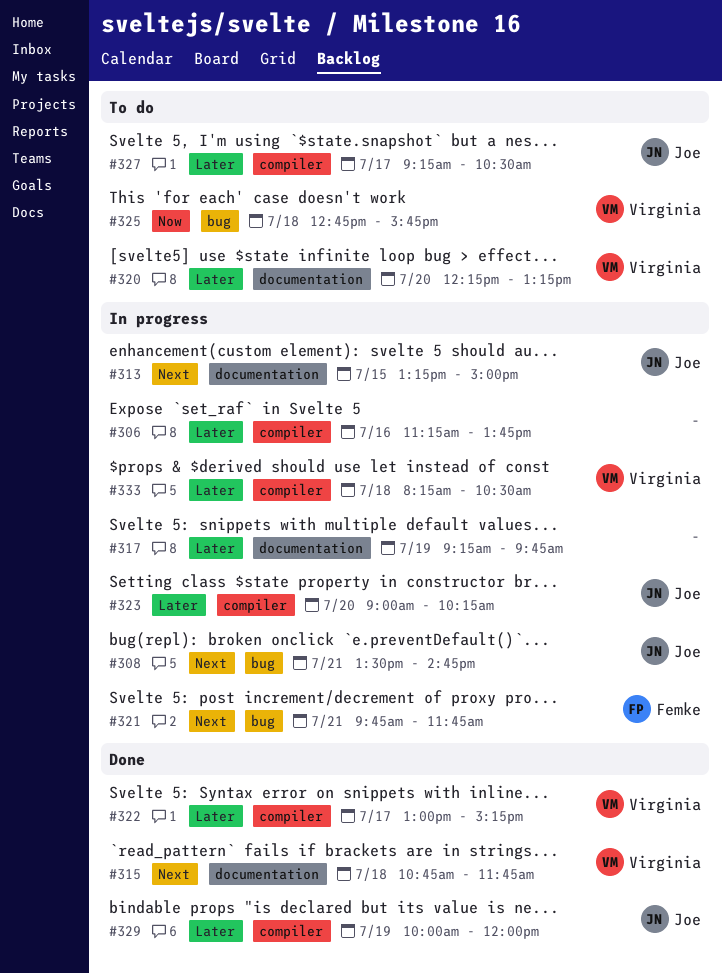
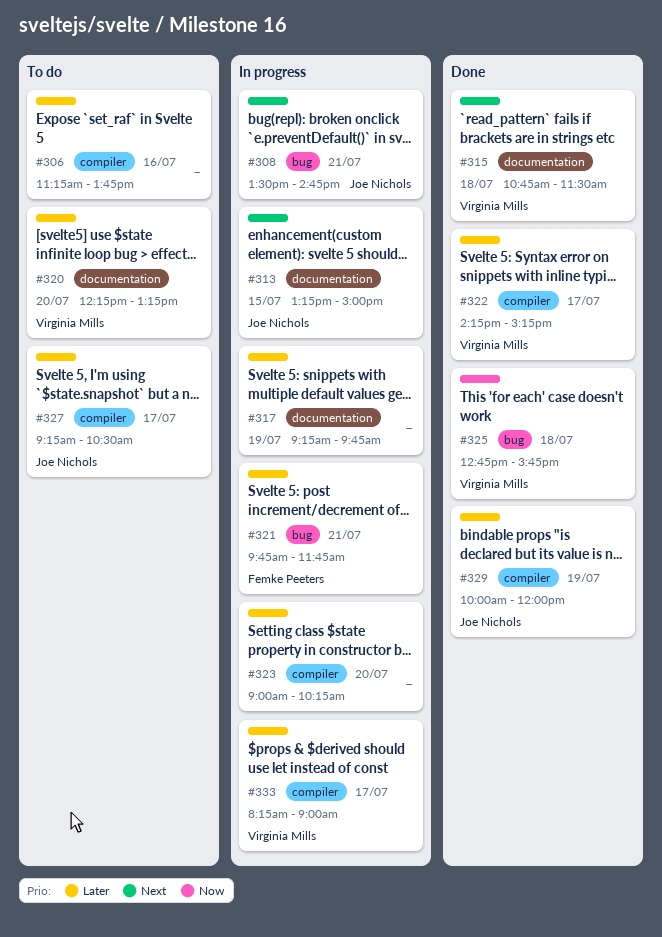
#306, status: In progress -> To do
#315, ends: 11:45 -> 11:30
#321, priority: Next -> Later
#322, begins: 13:00 -> 14:15
#323, owner: Joe Nichols -> none
#325, status: To do -> Done
#333, day: Jul 18 -> Jul 17
#333, ends: 10:30 -> 09:00

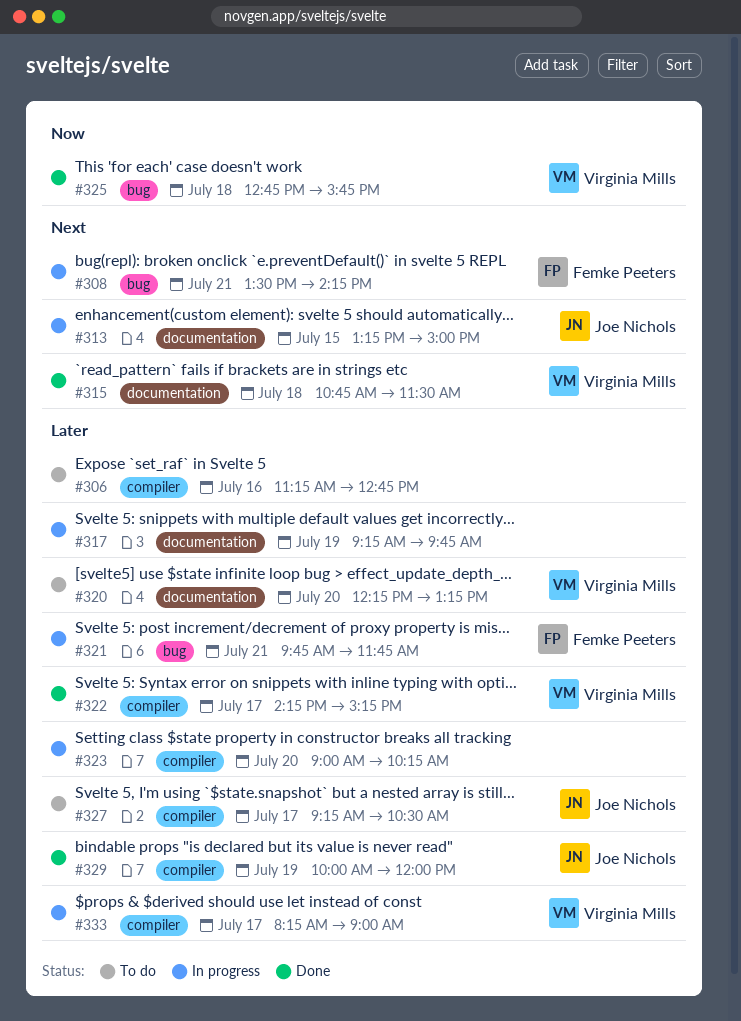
#306, ends: 13:45 -> 12:45
#308, owner: Joe Nichols -> Femke Peeters
#308, ends: 14:45 -> 14:15

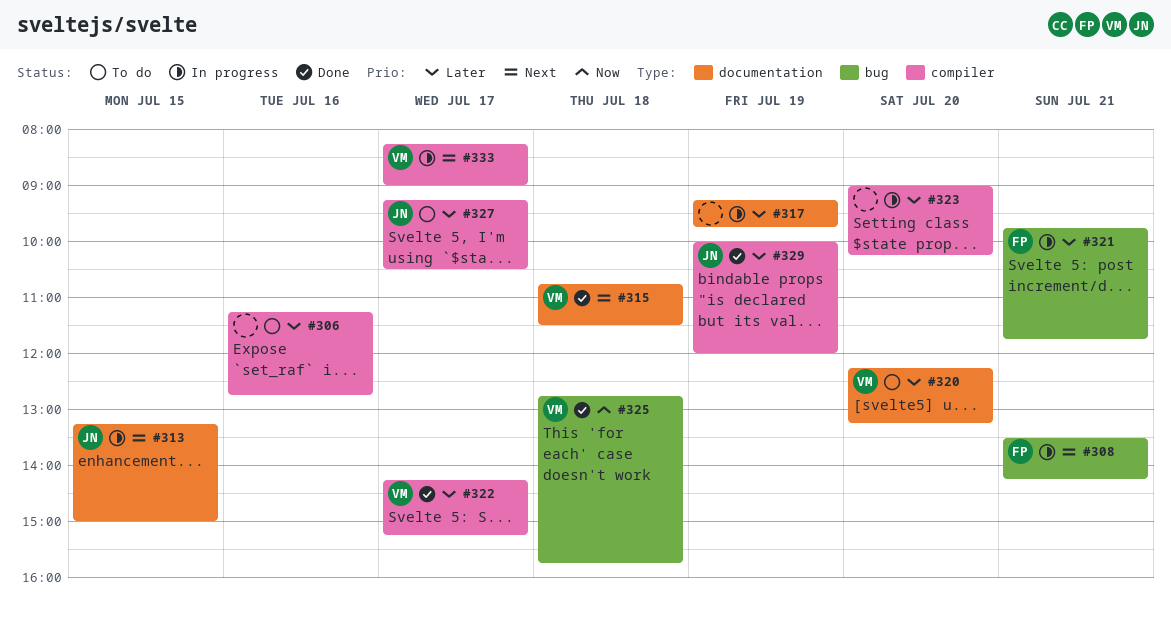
#333, priority: Later -> Next

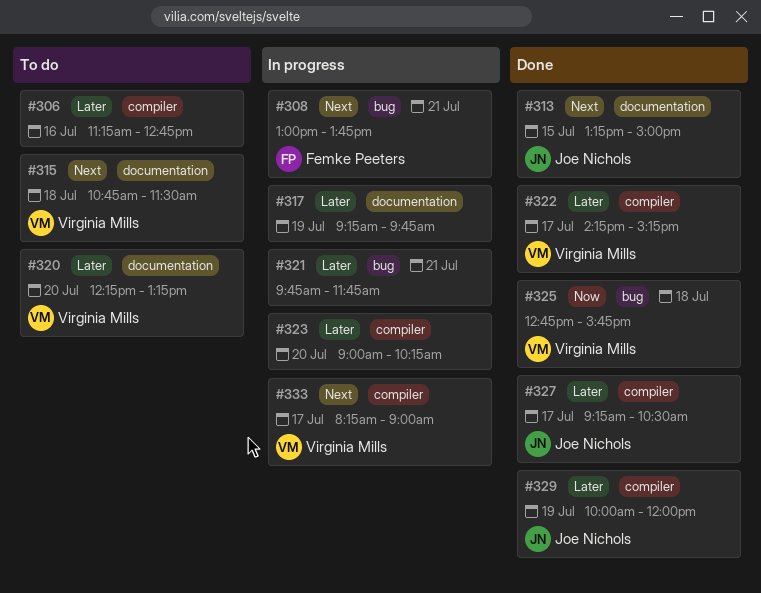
#308, begins: 13:30 -> 13:00
#308, ends: 14:15 -> 13:45
#313, status: In progress -> Done
#315, status: Done -> To do
#321, owner: Femke Peeters -> none
#327, status: To do -> Done

